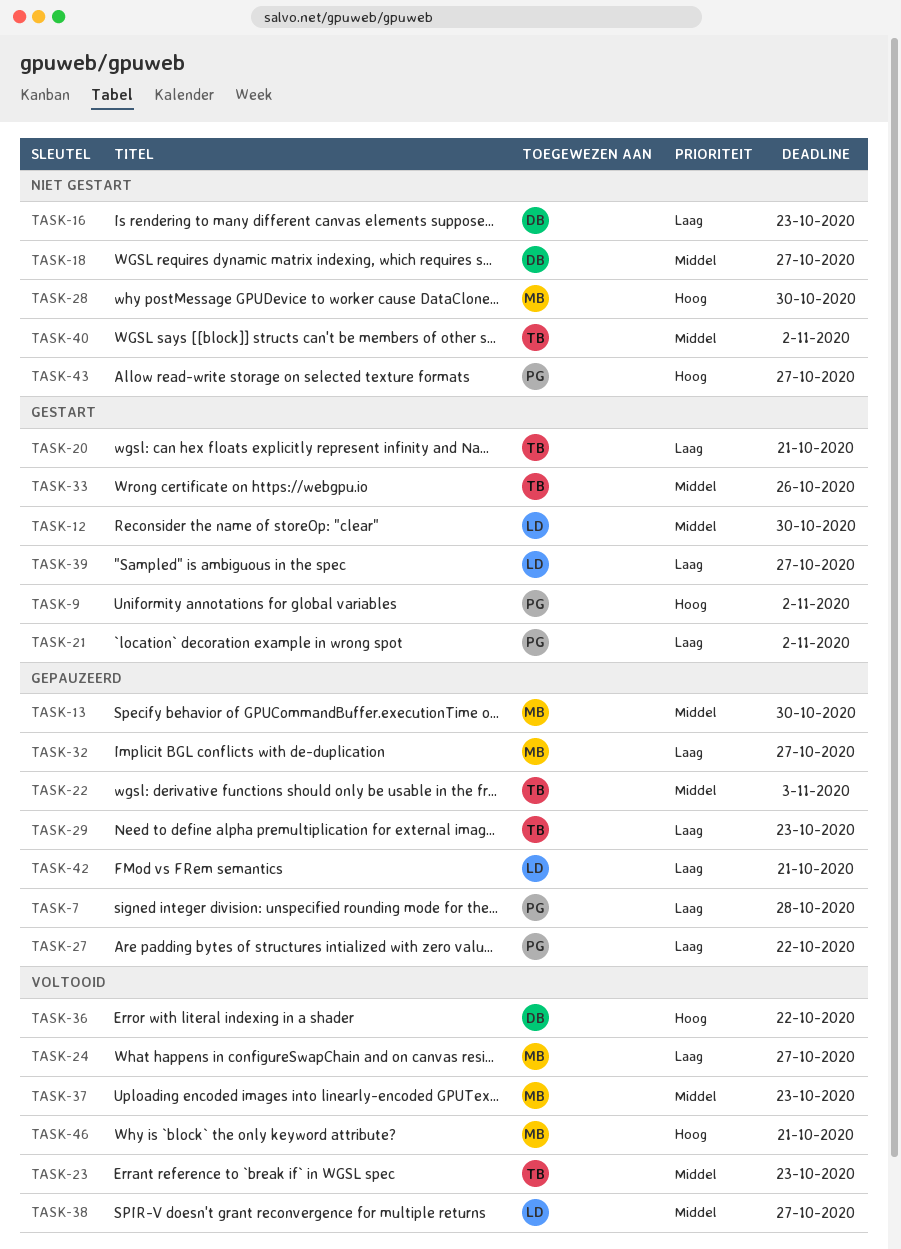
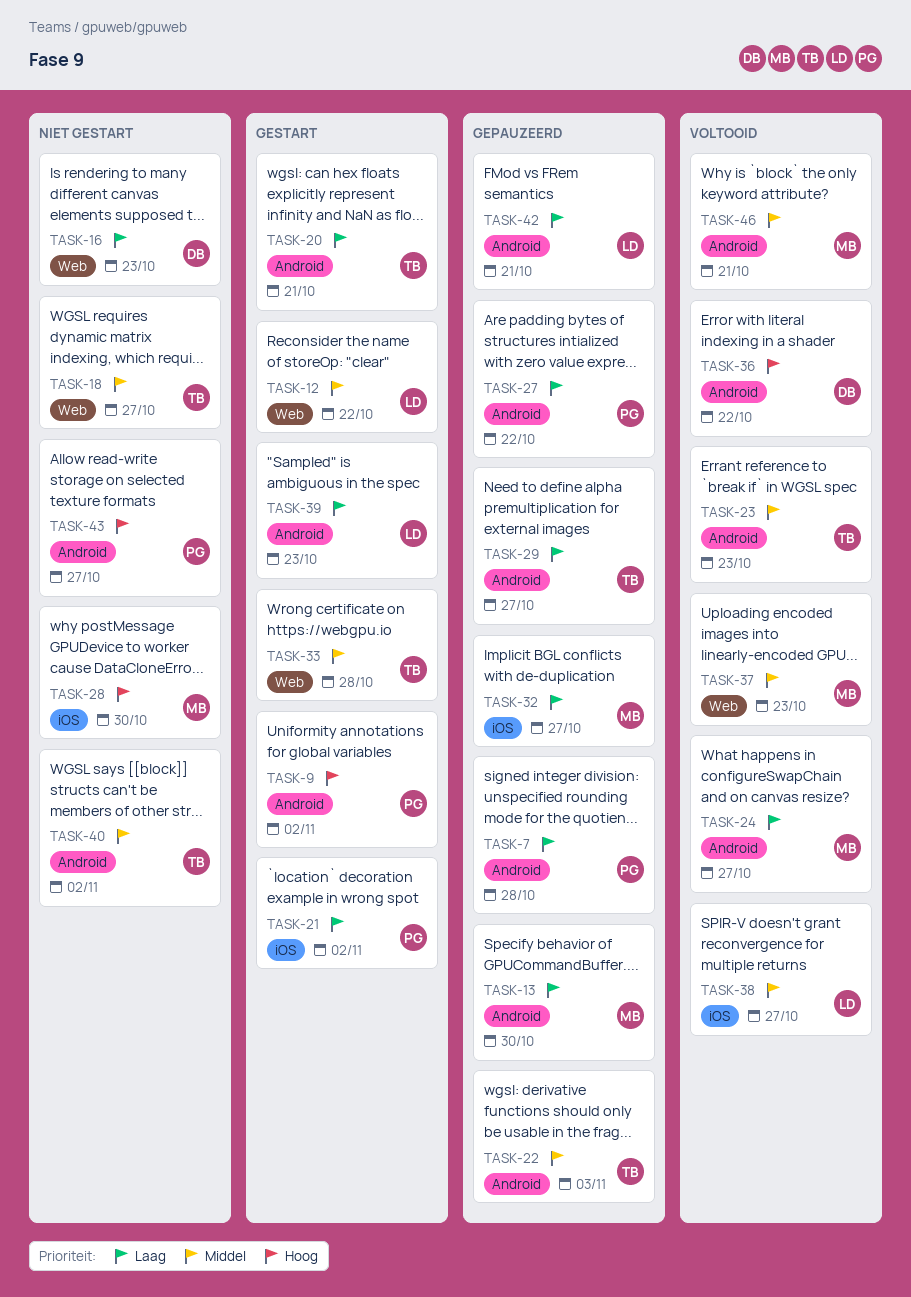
TASK-12, due: Oct 30 -> Oct 22
TASK-13, priority: Middel -> Laag
TASK-18, owner: DB -> TB
TASK-29, due: Oct 23 -> Oct 27
TASK-33, due: Oct 26 -> Oct 28
TASK-39, due: Oct 27 -> Oct 23
TASK-46, priority: Hoog -> Middel

